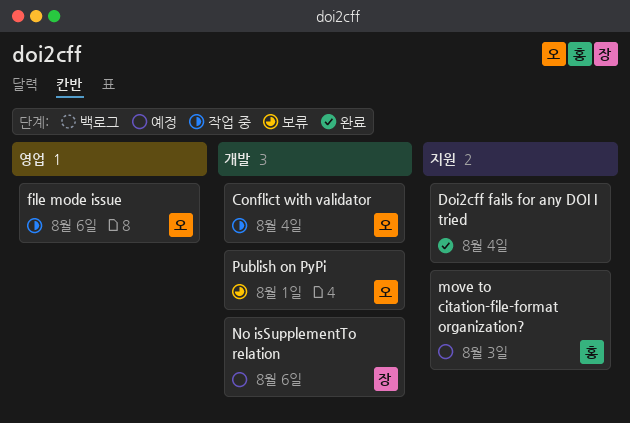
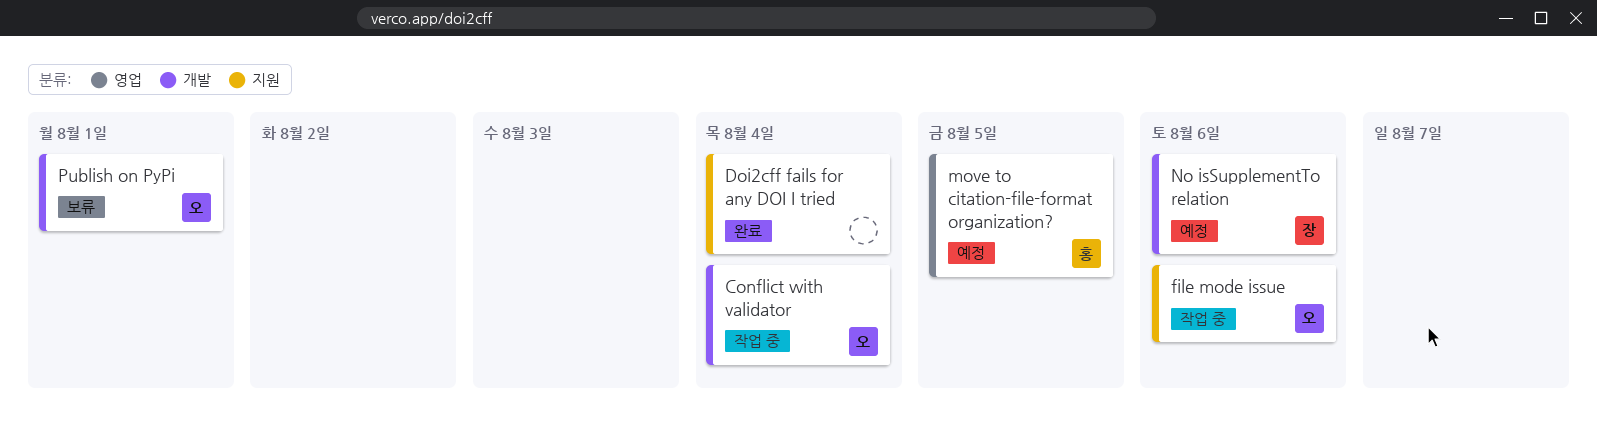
file mode issue, label: 영업 -> 지원
move to citation-file-format organization?, label: 지원 -> 영업
move to citation-file-format organization?, due: Aug 3 -> Aug 5

